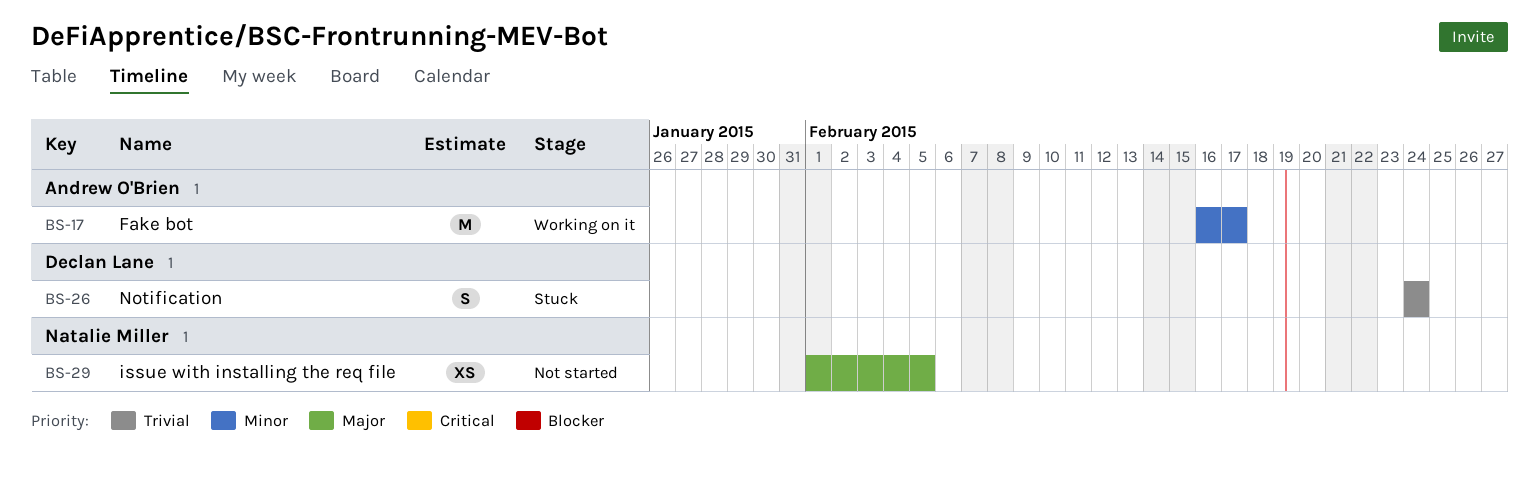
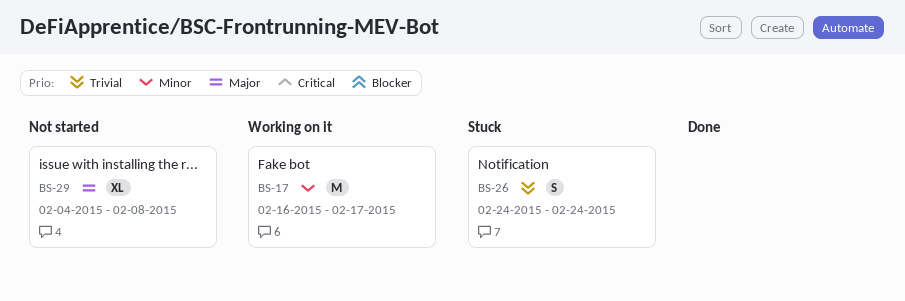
BS-29, estimate: XS -> XL
BS-29, start: Feb 1 -> Feb 4
BS-29, due: Feb 5 -> Feb 8

